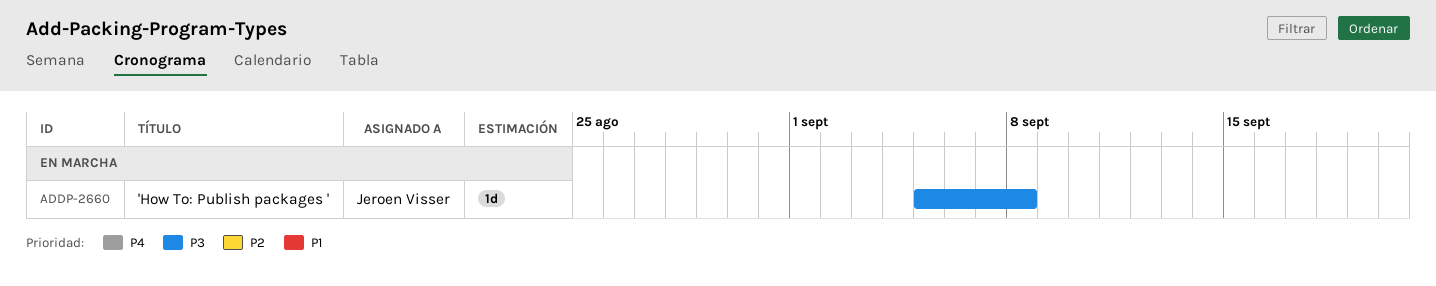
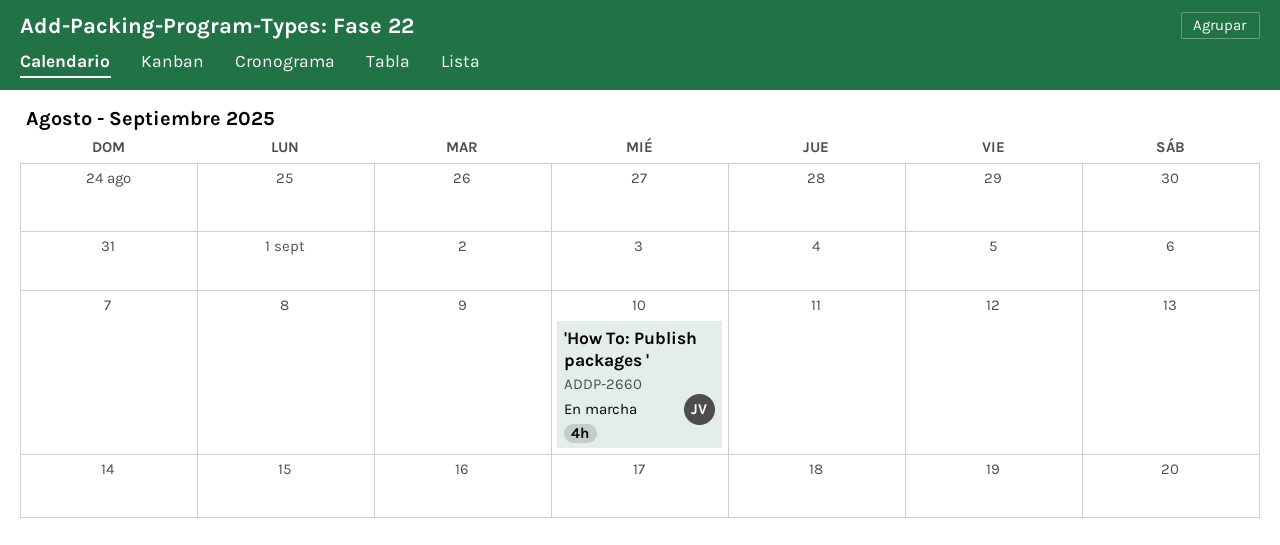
ADDP-2660, estimate: 1d -> 4h
ADDP-2660, due: Sep 8 -> Sep 10

